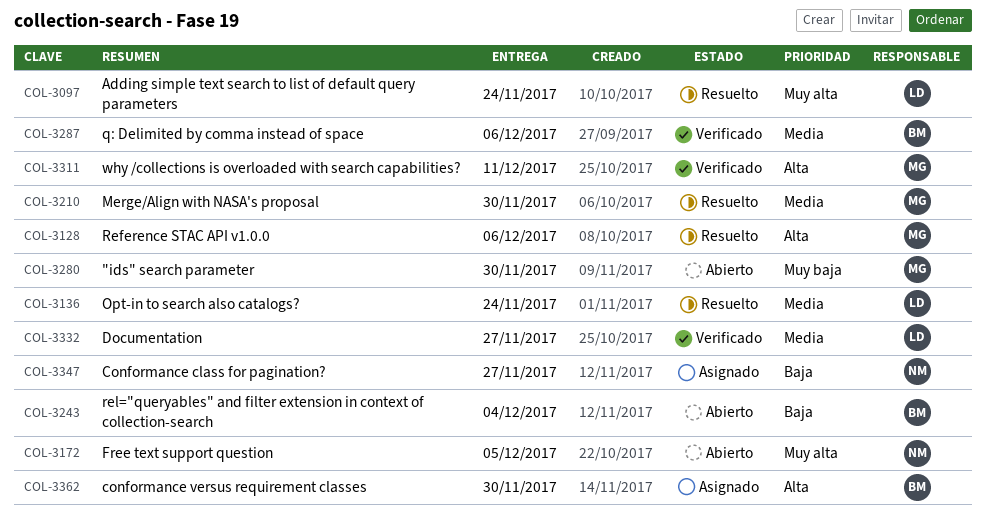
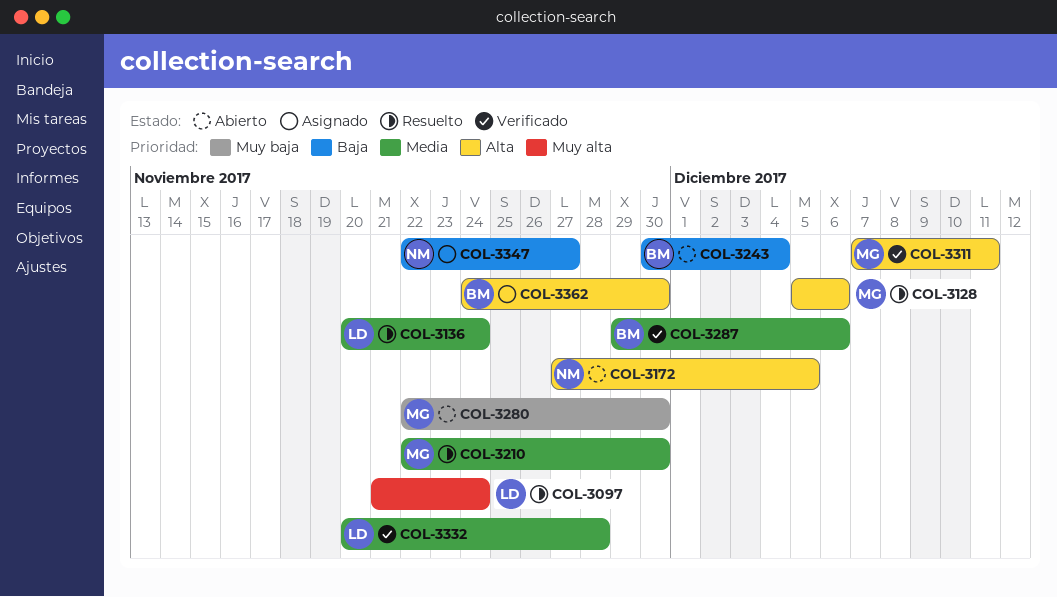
COL-3172, priority: Muy alta -> Alta
COL-3332, due: Nov 27 -> Nov 28

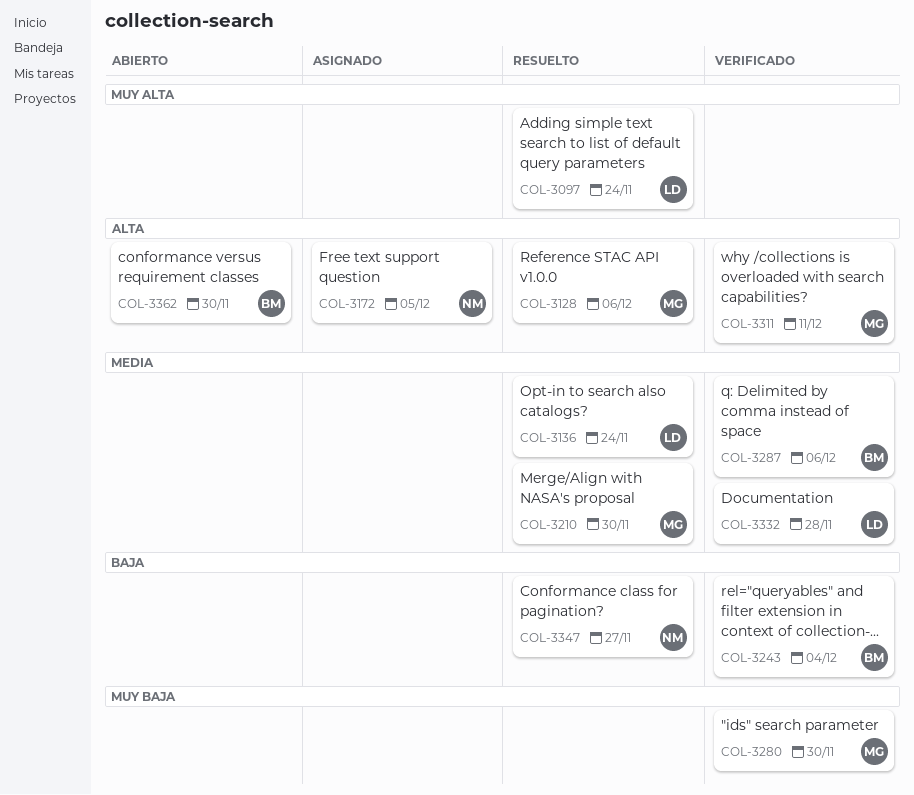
COL-3172, status: Abierto -> Asignado
COL-3243, status: Abierto -> Verificado
COL-3280, status: Abierto -> Verificado
COL-3347, status: Asignado -> Resuelto
COL-3362, status: Asignado -> Abierto

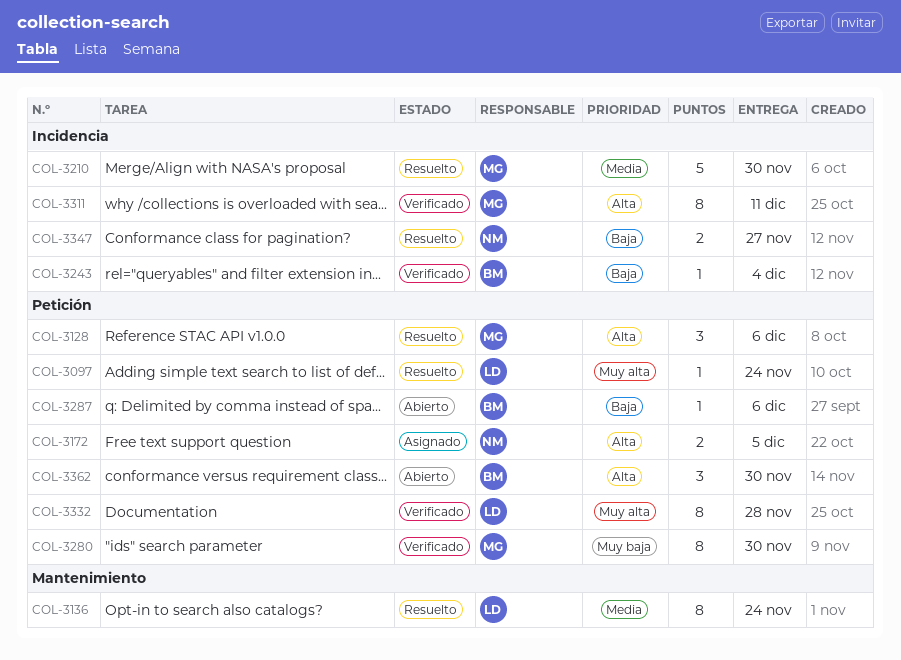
COL-3287, status: Verificado -> Abierto
COL-3287, priority: Media -> Baja
COL-3332, priority: Media -> Muy alta

